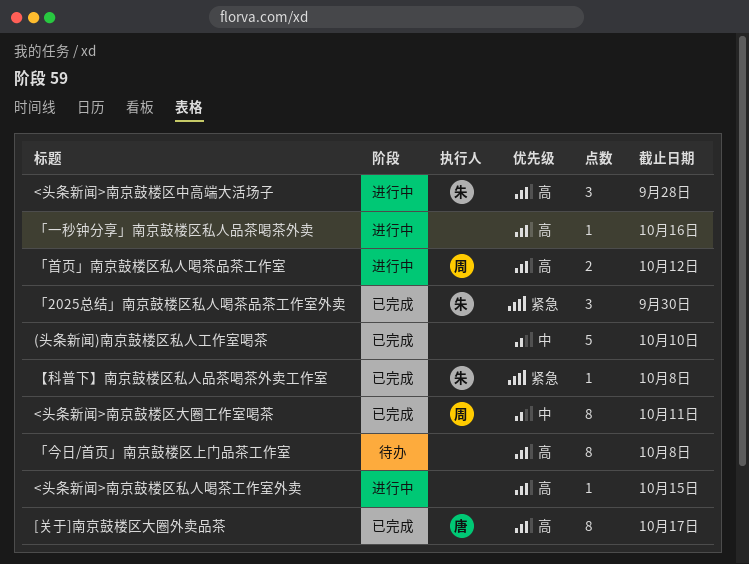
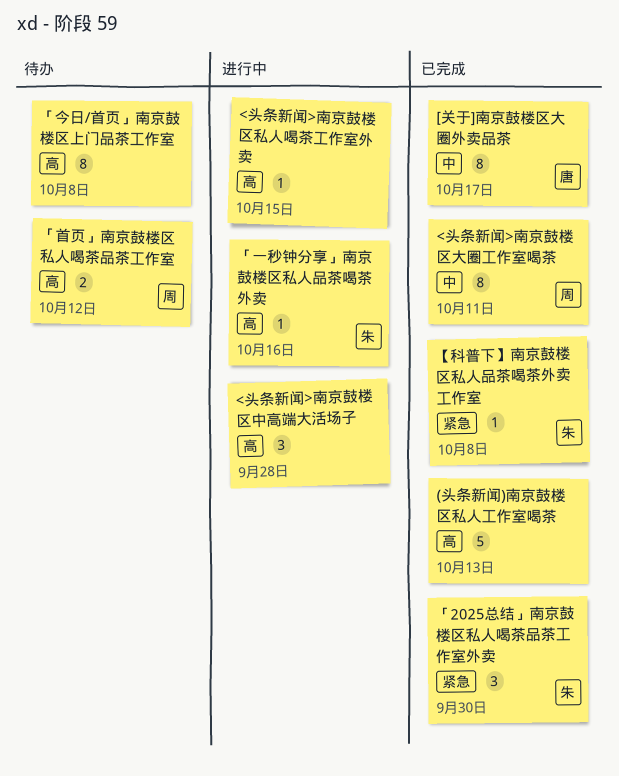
(头条新闻)南京鼓楼区私人工作室喝茶, priority: 中 -> 高
(头条新闻)南京鼓楼区私人工作室喝茶, due: Oct 10 -> Oct 13
<头条新闻>南京鼓楼区中高端大活场子, owner: 朱 -> none
[关于]南京鼓楼区大圈外卖品茶, priority: 高 -> 中
「一秒钟分享」南京鼓楼区私人品茶喝茶外卖, owner: none -> 朱
「首页」南京鼓楼区私人喝茶品茶工作室, status: 进行中 -> 待办

